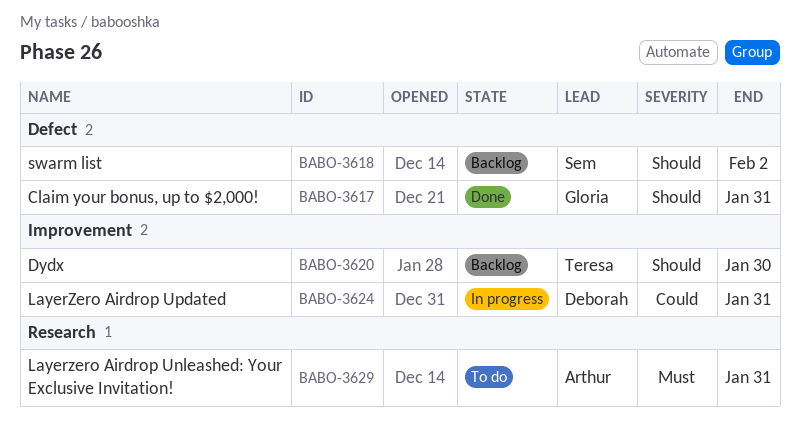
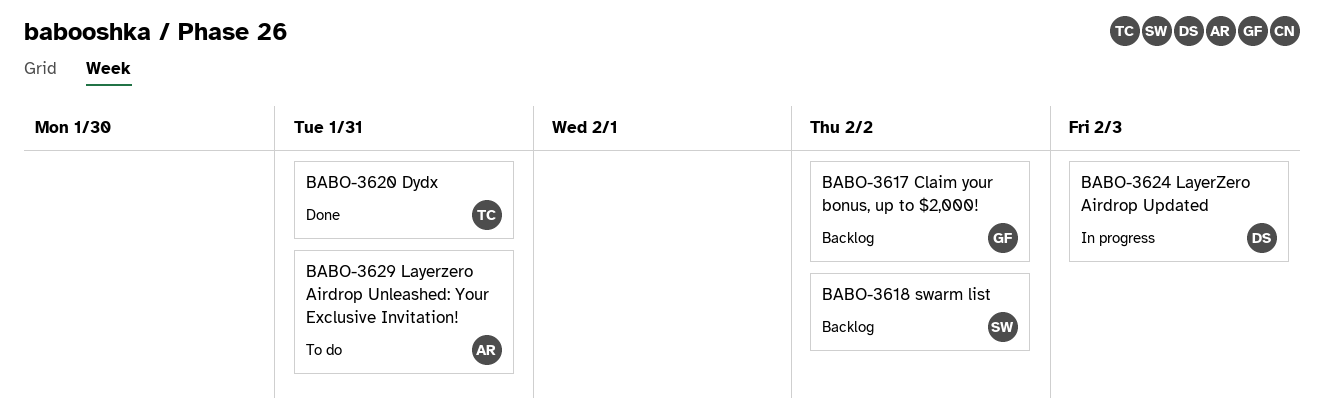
BABO-3617, status: Done -> Backlog
BABO-3617, due: Jan 31 -> Feb 2
BABO-3620, status: Backlog -> Done
BABO-3620, due: Jan 30 -> Jan 31
BABO-3624, due: Jan 31 -> Feb 3

